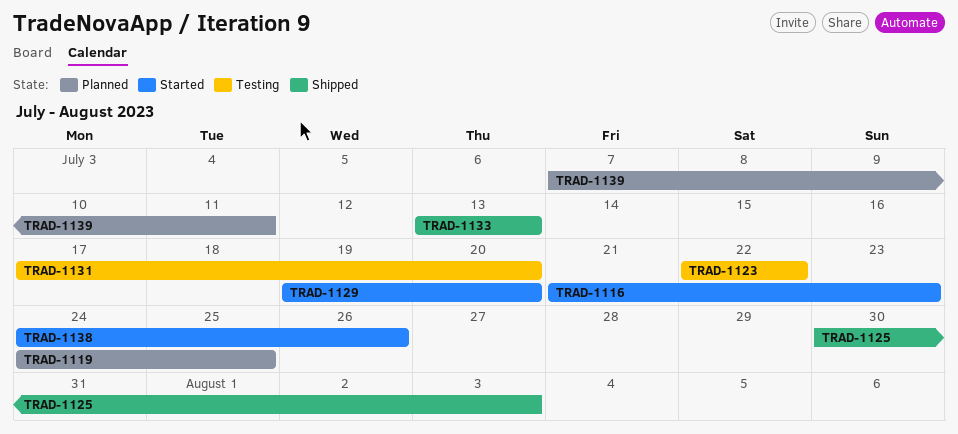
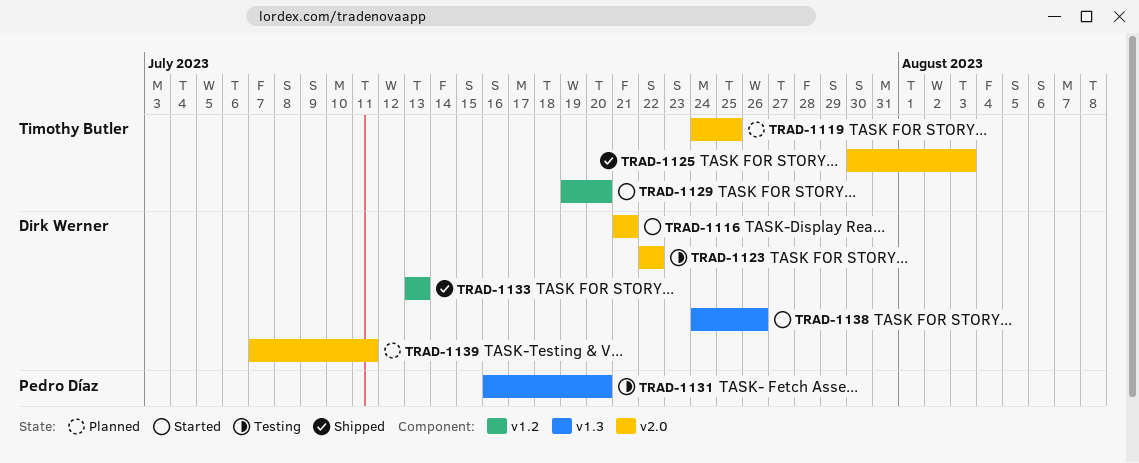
TRAD-1116, due: Jul 23 -> Jul 21
TRAD-1131, start: Jul 17 -> Jul 16

